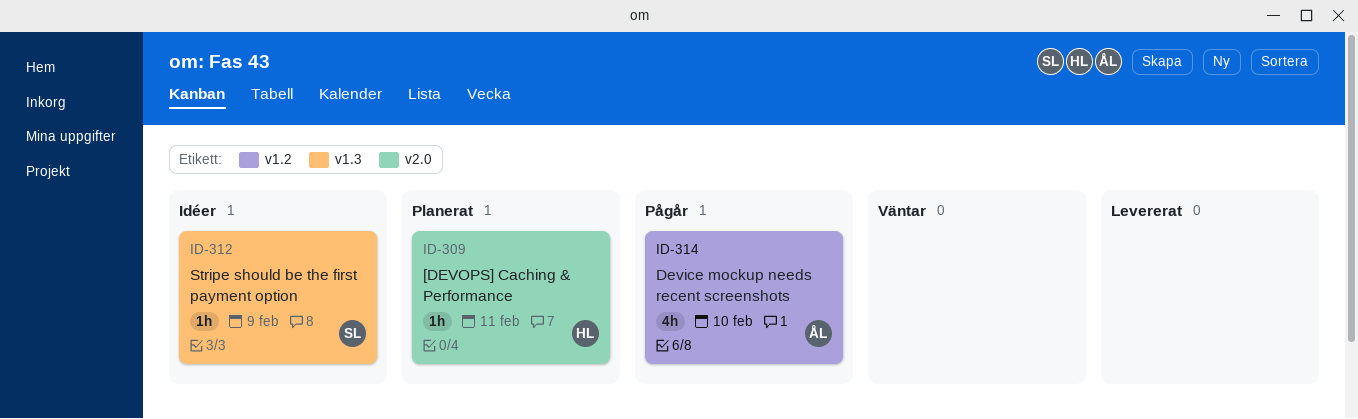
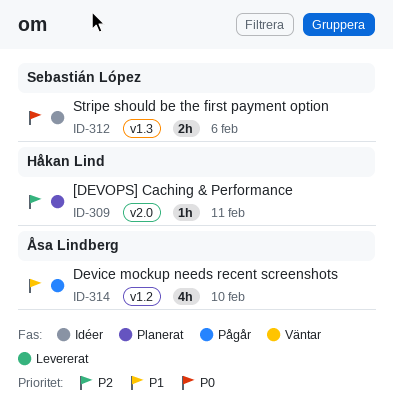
ID-312, estimate: 1h -> 2h
ID-312, due: Feb 9 -> Feb 6

